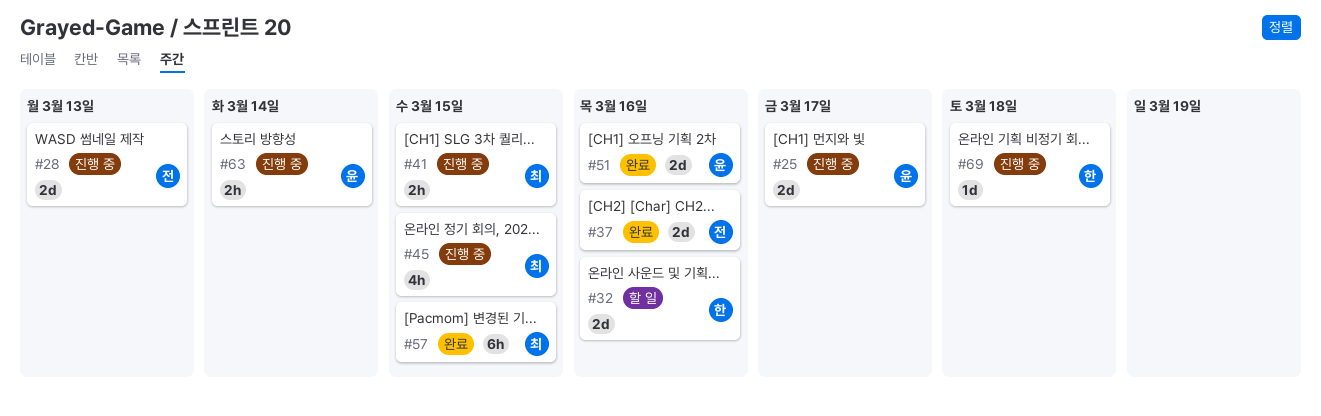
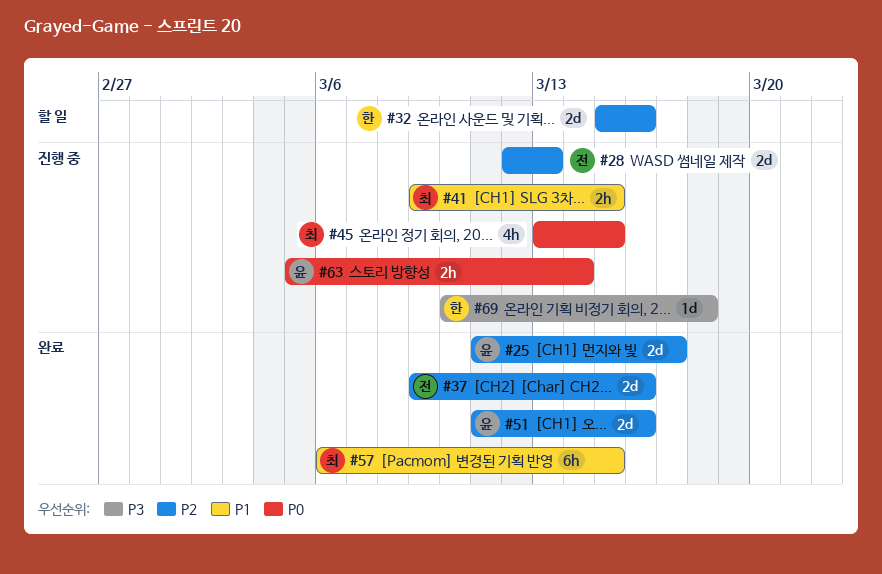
#25, status: 진행 중 -> 완료

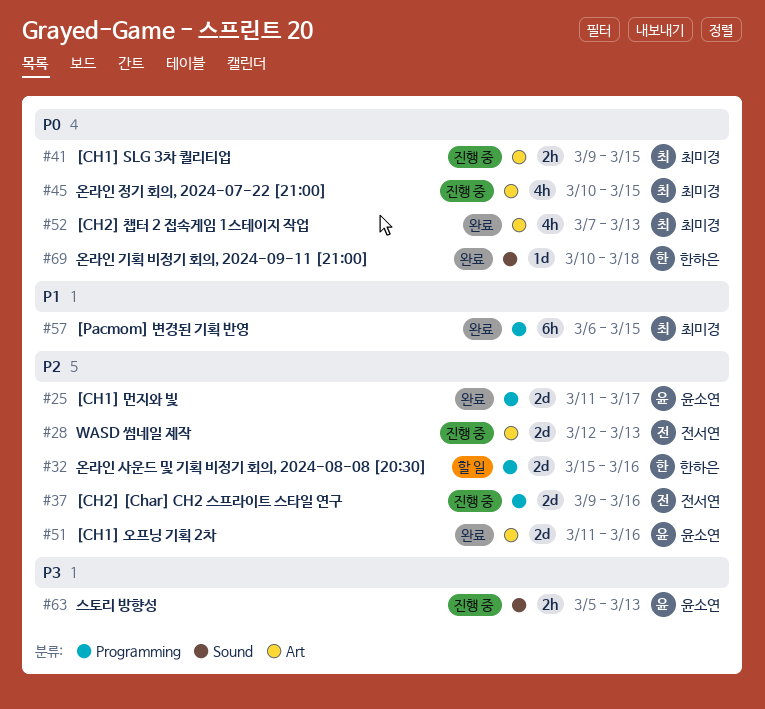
#37, status: 완료 -> 진행 중
#41, priority: P1 -> P0
#45, start: Mar 13 -> Mar 10
#52: none -> present
#63, priority: P0 -> P3
#63, due: Mar 14 -> Mar 13
#69, status: 진행 중 -> 완료
#69, priority: P3 -> P0

